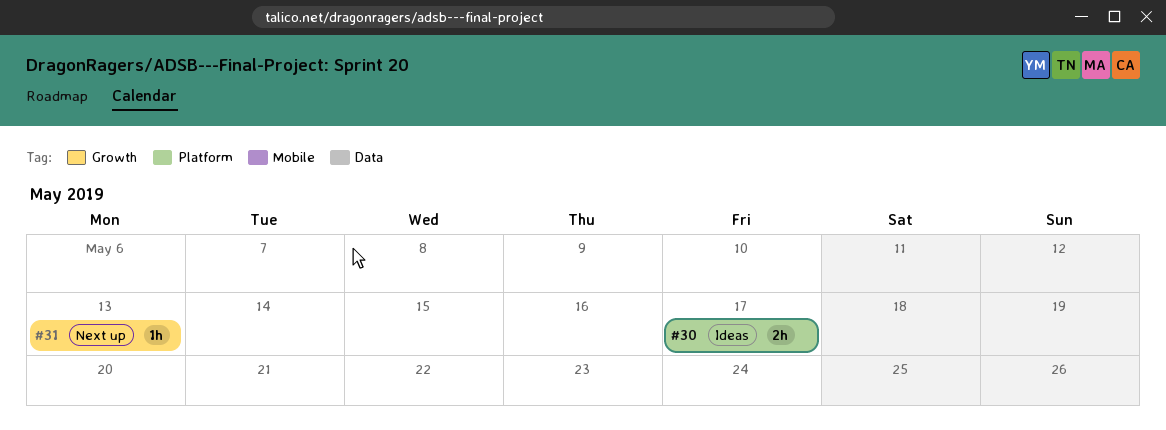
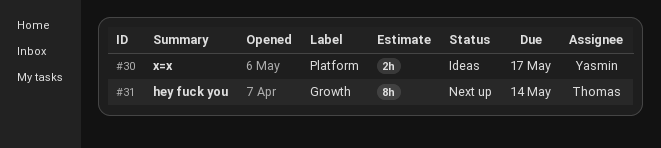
#31, estimate: 1h -> 8h
#31, due: May 13 -> May 14

